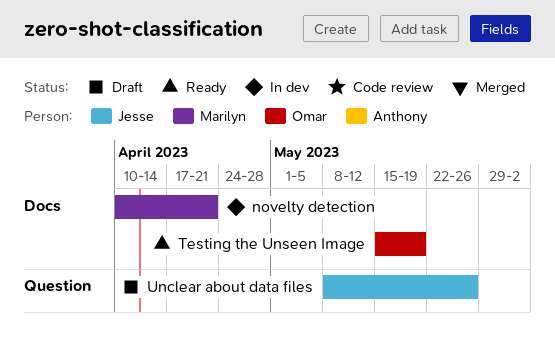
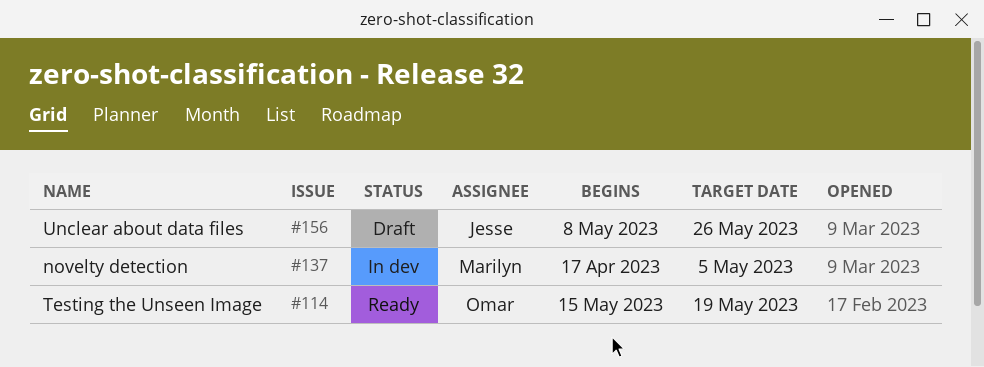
novelty detection, start: Apr 10 -> Apr 17
novelty detection, due: Apr 21 -> May 5

